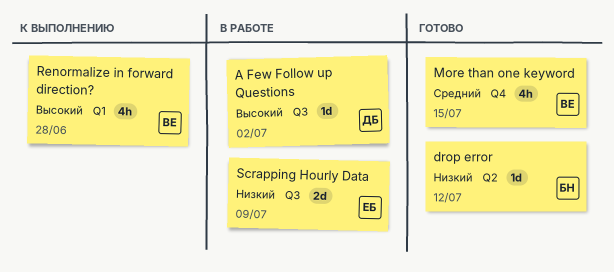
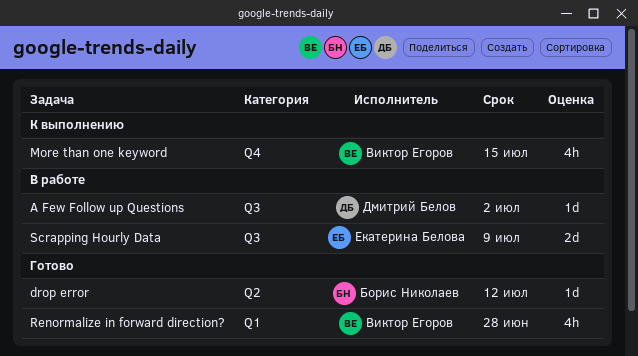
More than one keyword, status: Готово -> К выполнению
Renormalize in forward direction?, status: К выполнению -> Готово

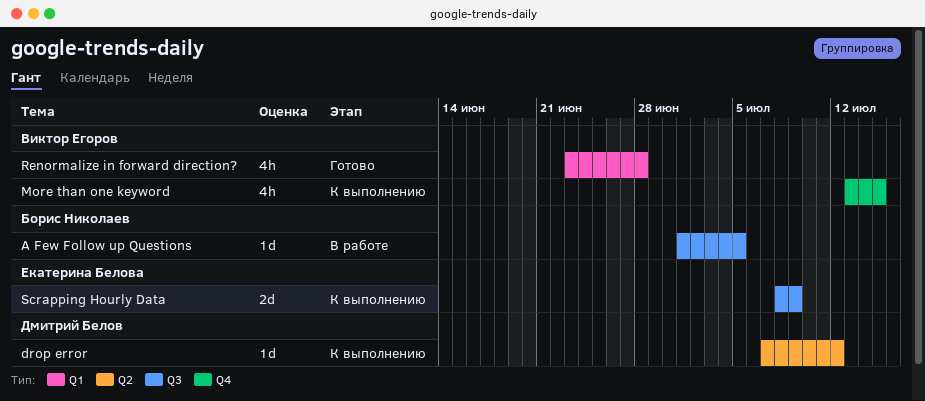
A Few Follow up Questions, owner: Дмитрий Белов -> Борис Николаев
A Few Follow up Questions, due: Jul 2 -> Jul 5
drop error, status: Готово -> К выполнению
drop error, owner: Борис Николаев -> Дмитрий Белов
Scrapping Hourly Data, status: В работе -> К выполнению

